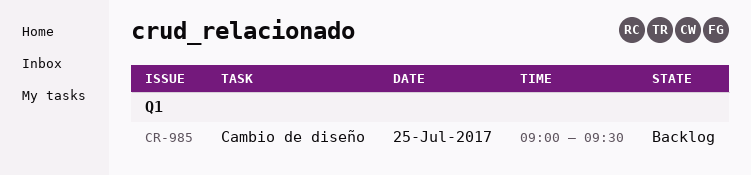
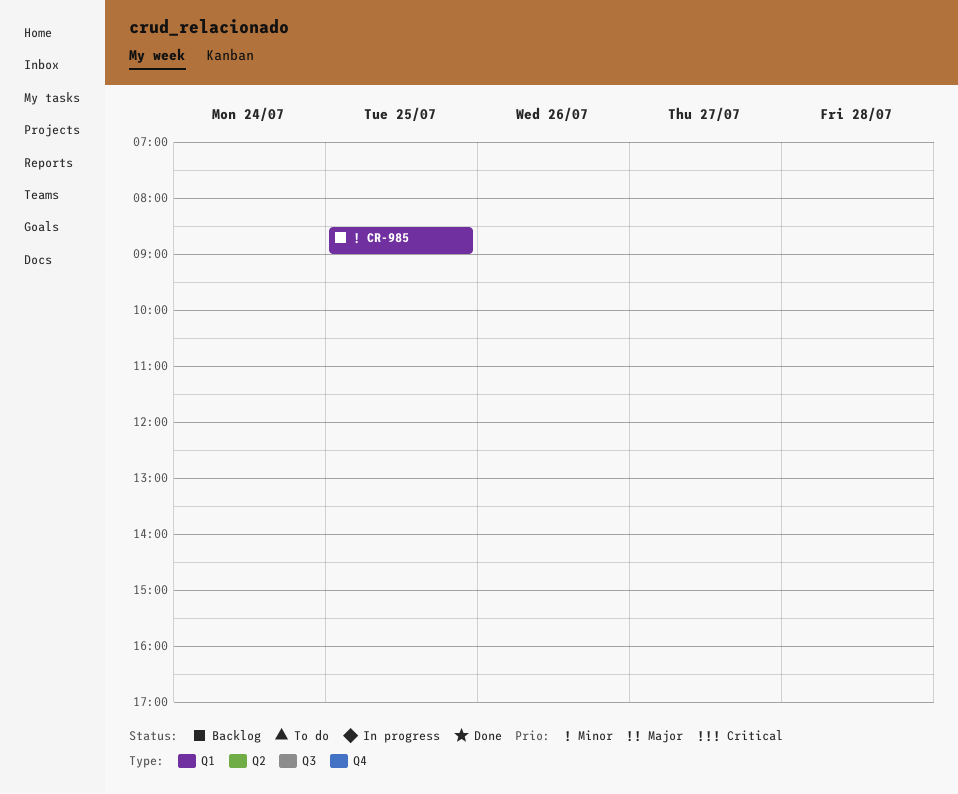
CR-985, begins: 09:00 -> 08:30
CR-985, ends: 09:30 -> 09:00

